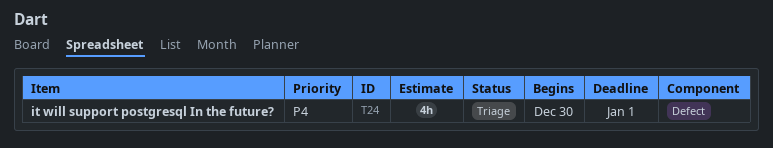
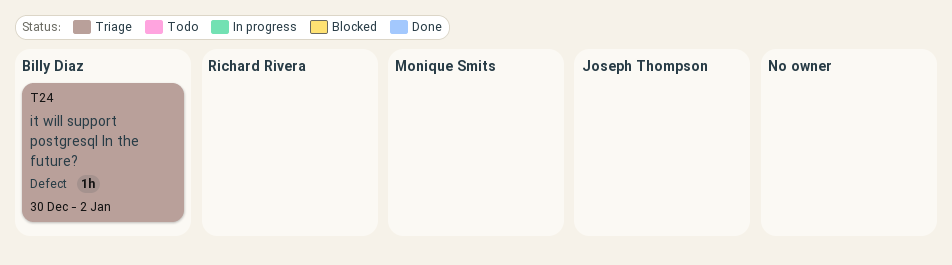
T24, estimate: 4h -> 1h
T24, due: Jan 1 -> Jan 2

